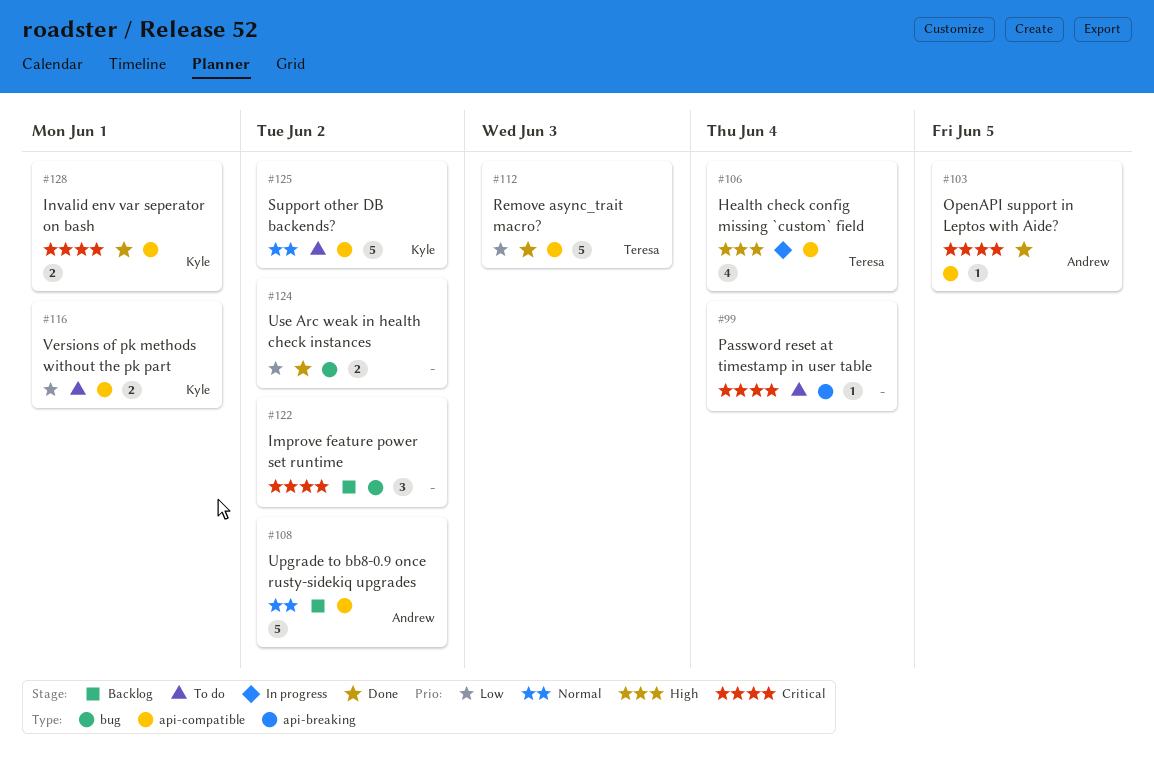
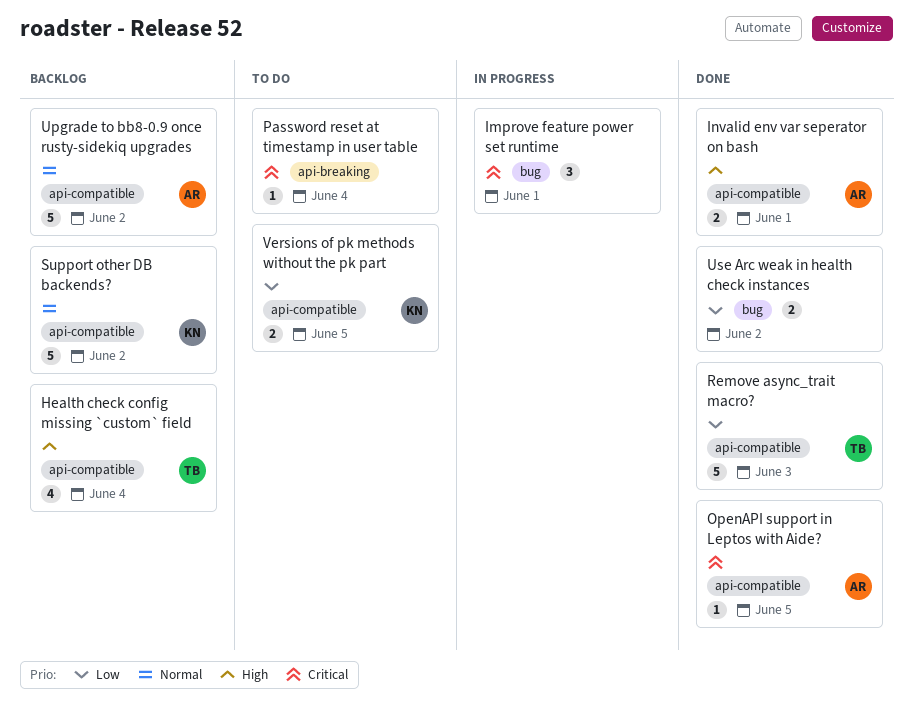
Health check config missing `custom` field, status: In progress -> Backlog
Improve feature power set runtime, status: Backlog -> In progress
Improve feature power set runtime, due: Jun 2 -> Jun 1
Invalid env var seperator on bash, owner: Kyle -> Andrew
Invalid env var seperator on bash, priority: Critical -> High
Support other DB backends?, status: To do -> Backlog
Versions of pk methods without the pk part, due: Jun 1 -> Jun 5

